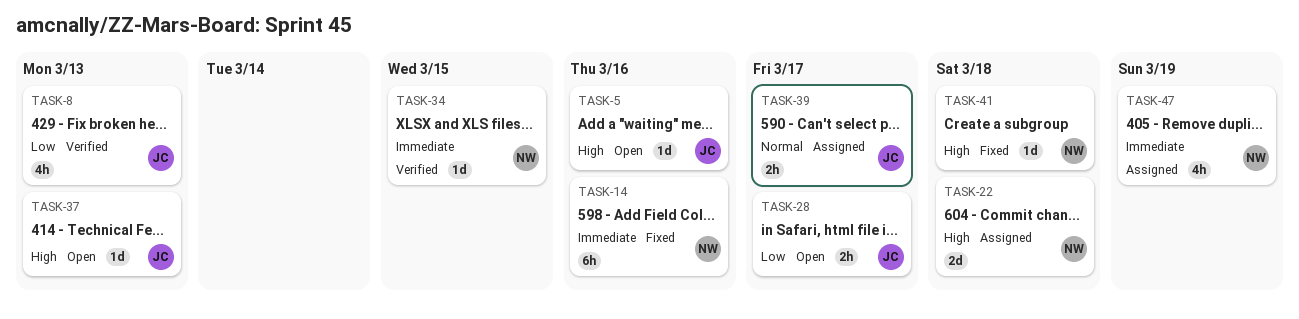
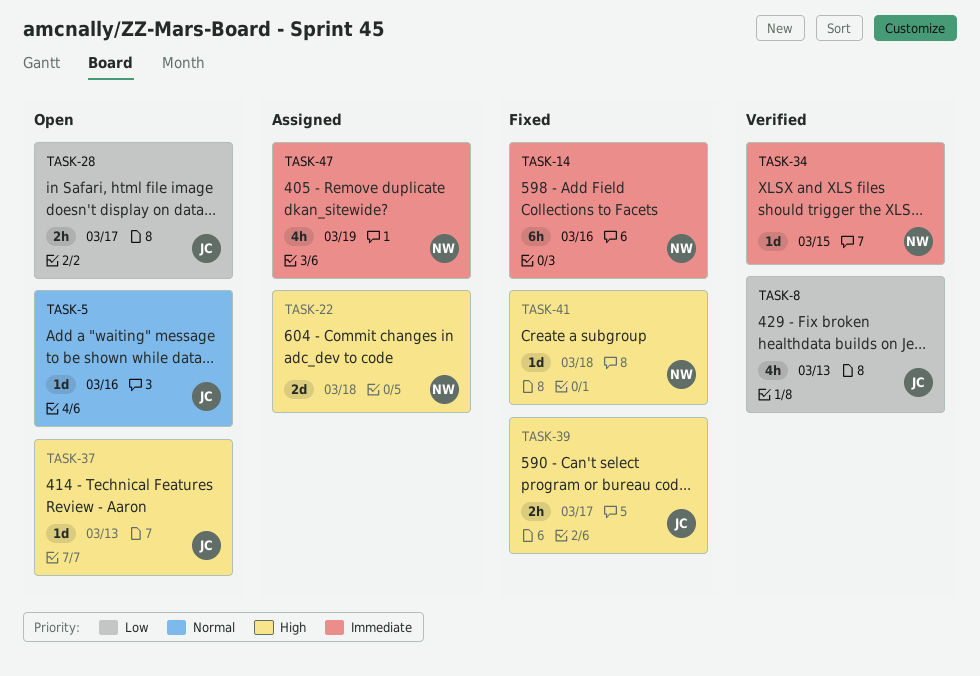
TASK-5, priority: High -> Normal
TASK-39, status: Assigned -> Fixed
TASK-39, priority: Normal -> High

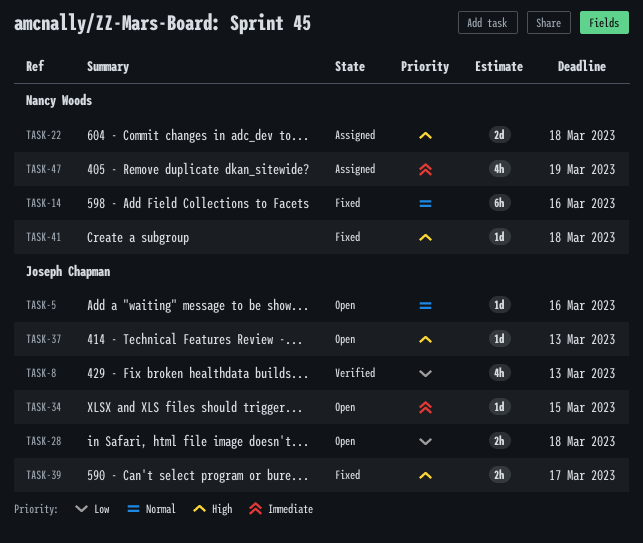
TASK-14, priority: Immediate -> Normal
TASK-28, due: Mar 17 -> Mar 18
TASK-34, status: Verified -> Open
TASK-34, owner: Nancy Woods -> Joseph Chapman

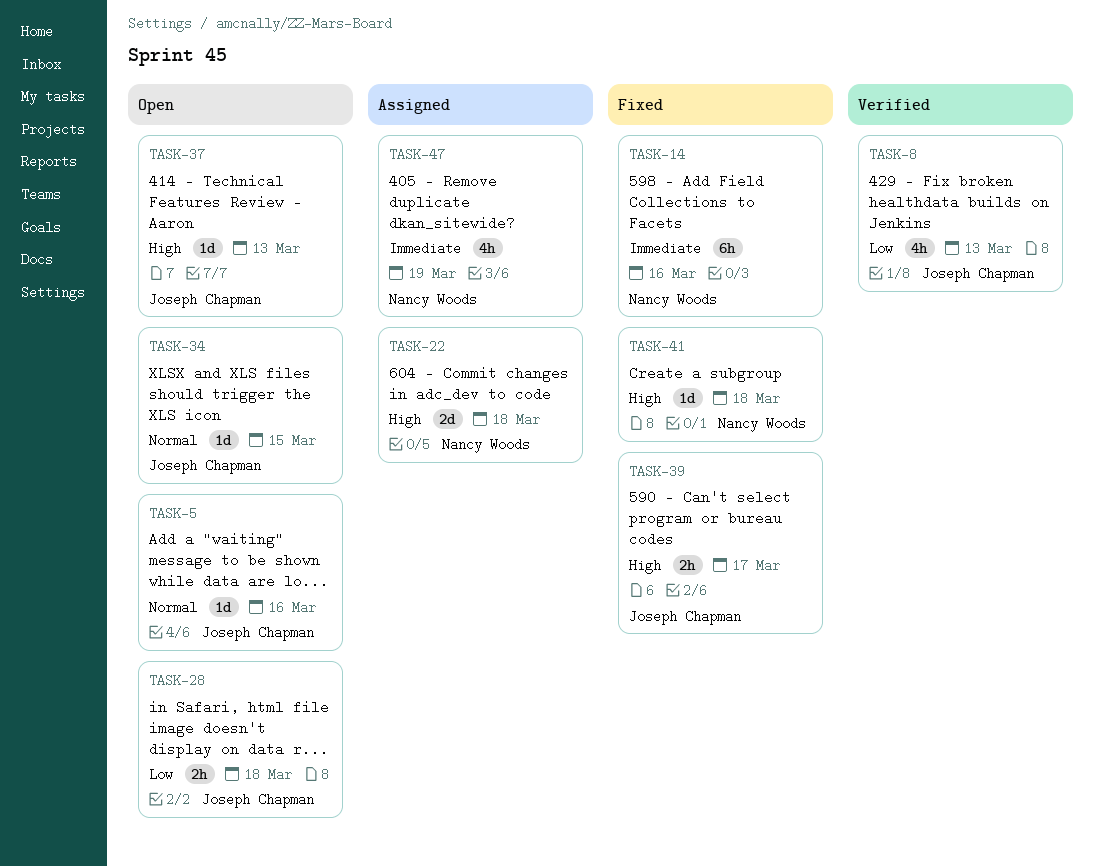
TASK-14, priority: Normal -> Immediate
TASK-34, priority: Immediate -> Normal

